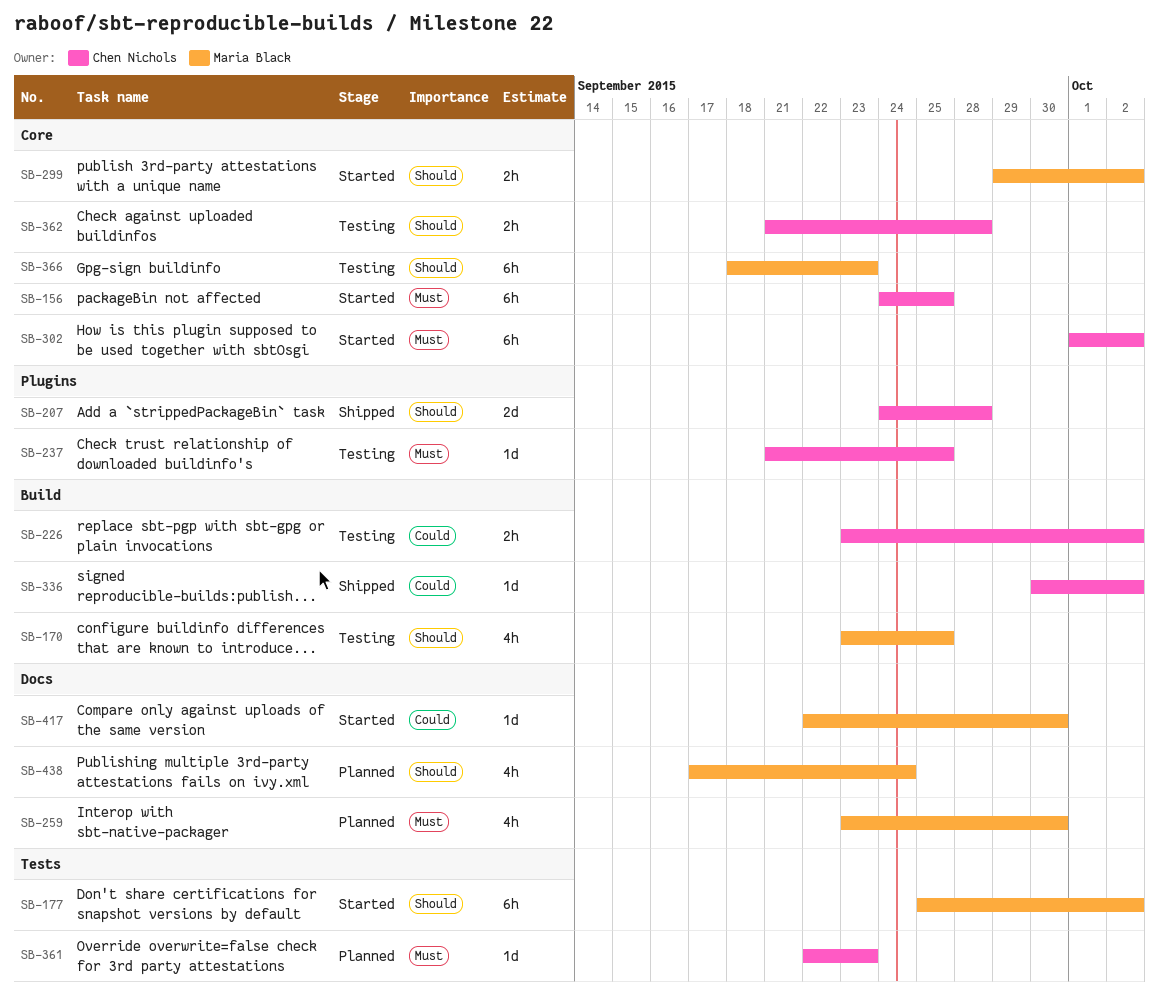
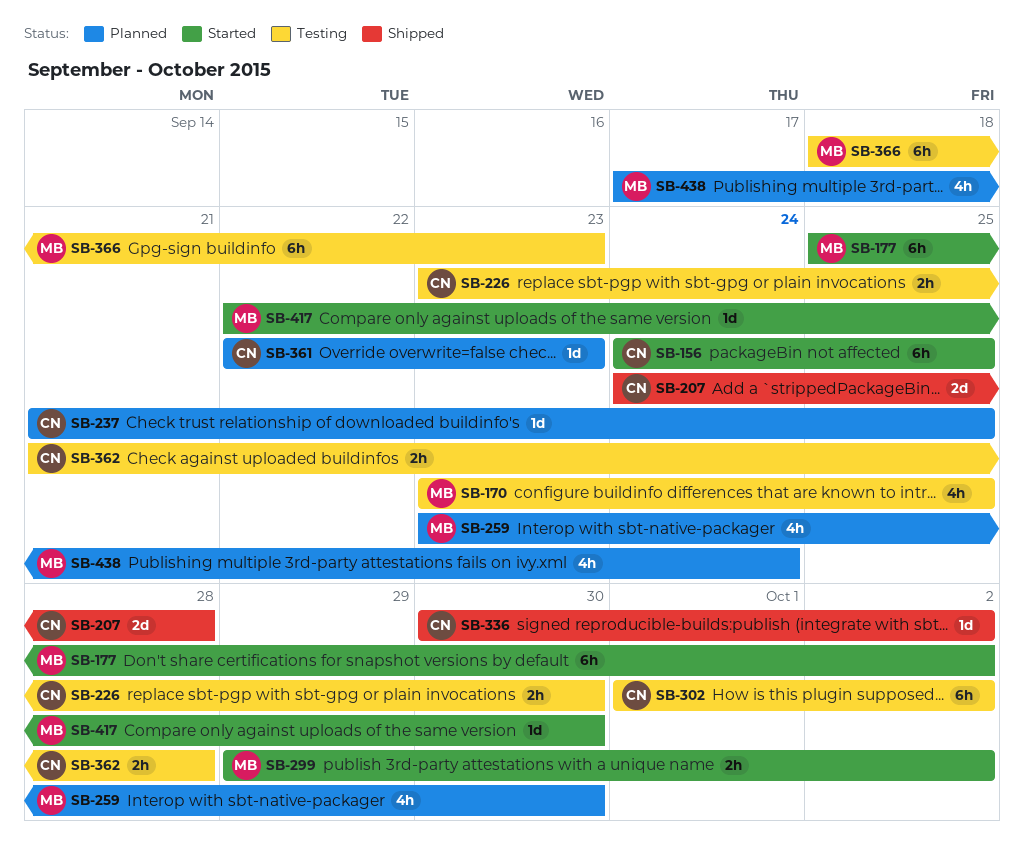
SB-226, due: Oct 2 -> Sep 30
SB-237, status: Testing -> Planned
SB-302, status: Started -> Testing

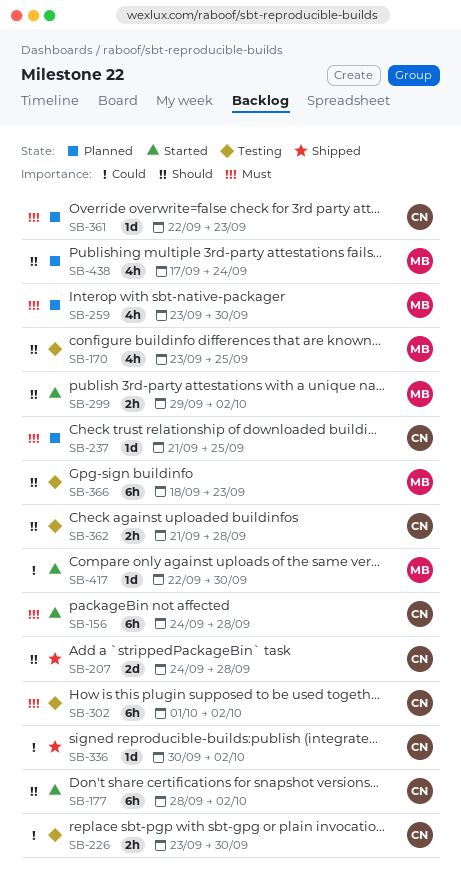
SB-156, due: Sep 25 -> Sep 28
SB-177, owner: MB -> CN
SB-177, start: Sep 25 -> Sep 28

